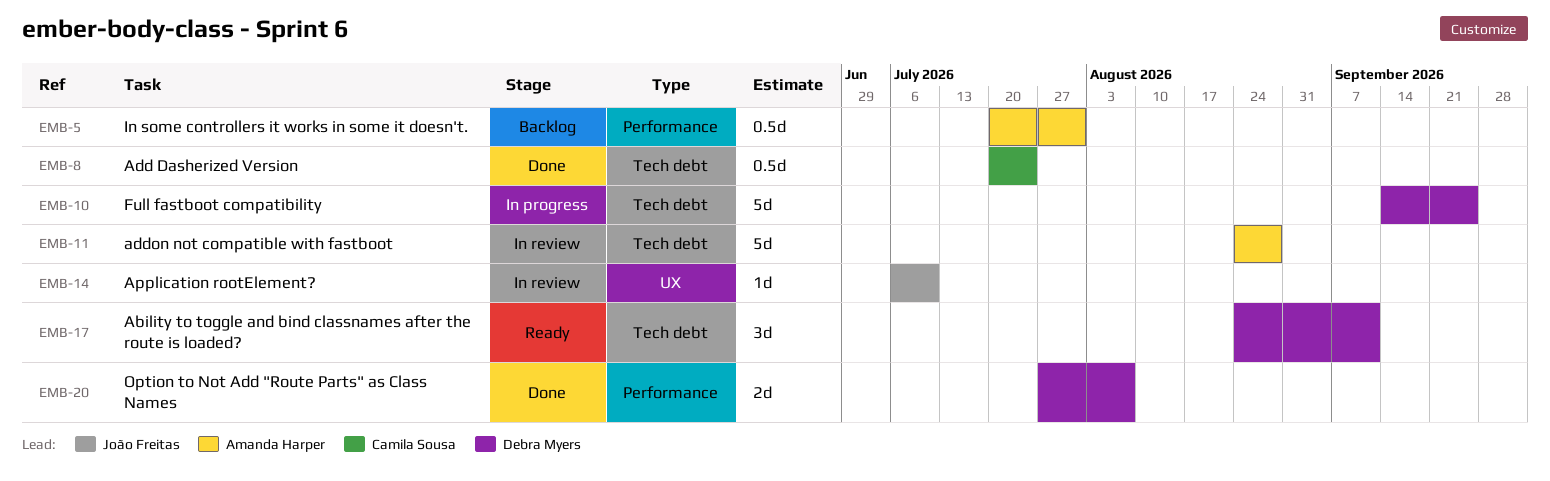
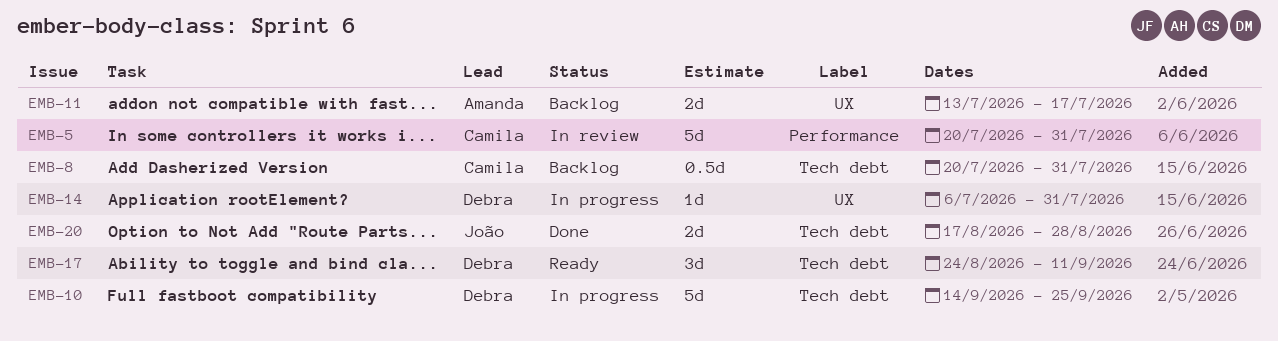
EMB-5, status: Backlog -> In review
EMB-5, owner: Amanda Harper -> Camila Sousa
EMB-5, estimate: 0.5d -> 5d
EMB-8, status: Done -> Backlog
EMB-8, due: Jul 24 -> Jul 31
EMB-11, status: In review -> Backlog
EMB-11, label: Tech debt -> UX
EMB-11, estimate: 5d -> 2d
EMB-11, start: Aug 24 -> Jul 13
EMB-11, due: Aug 28 -> Jul 17
EMB-14, status: In review -> In progress
EMB-14, owner: João Freitas -> Debra Myers
EMB-14, due: Jul 10 -> Jul 31
EMB-20, owner: Debra Myers -> João Freitas
EMB-20, label: Performance -> Tech debt
EMB-20, start: Jul 27 -> Aug 17
EMB-20, due: Aug 7 -> Aug 28

